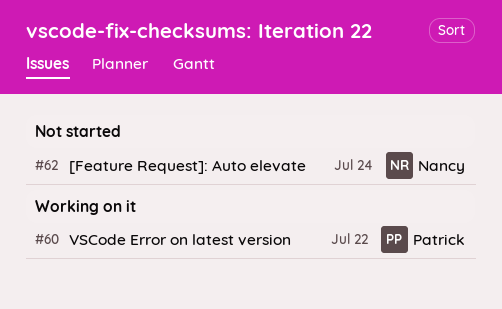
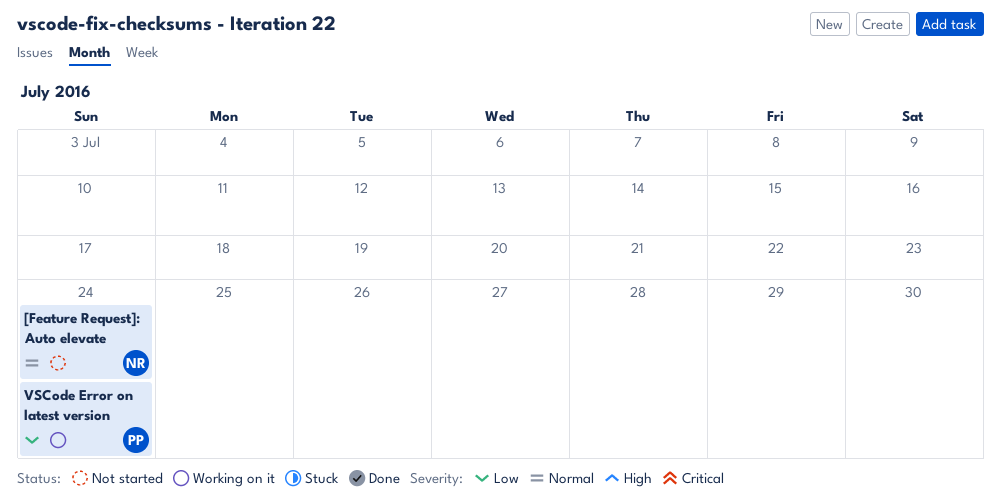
VSCode Error on latest version, due: Jul 22 -> Jul 24

